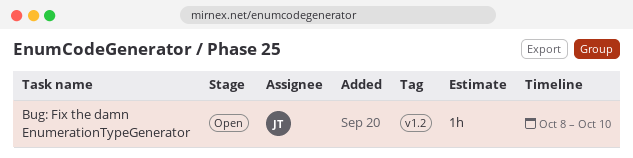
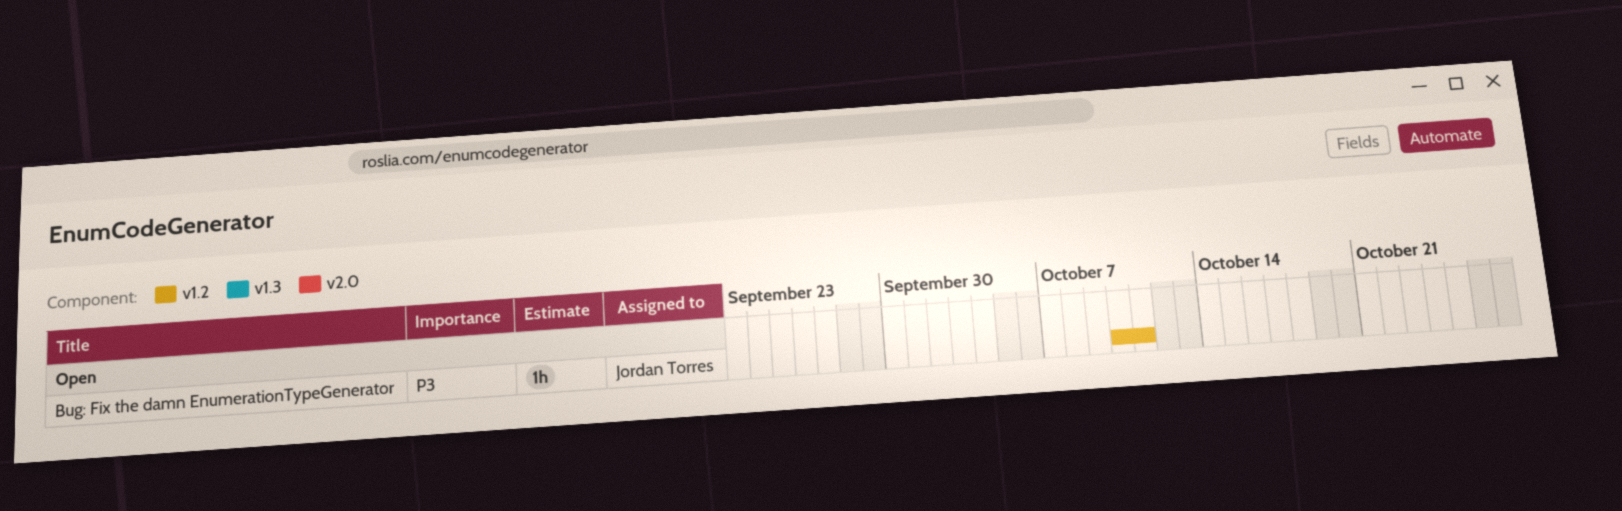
Bug: Fix the damn EnumerationTypeGenerator, start: Oct 8 -> Oct 10
Bug: Fix the damn EnumerationTypeGenerator, due: Oct 10 -> Oct 11

